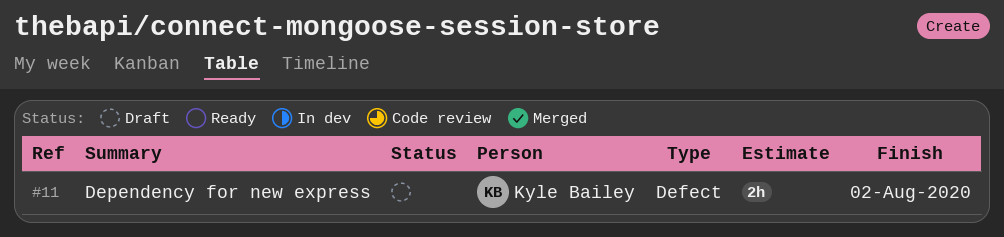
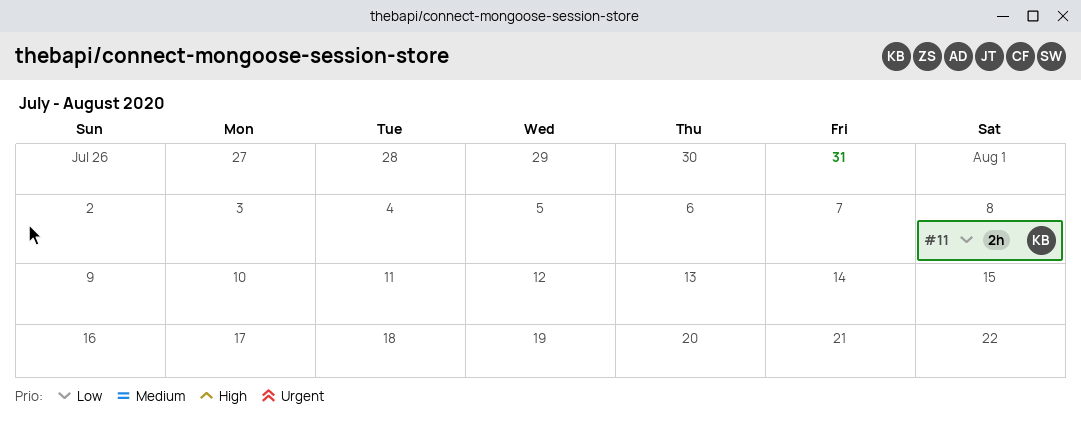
#11, due: Aug 2 -> Aug 8

